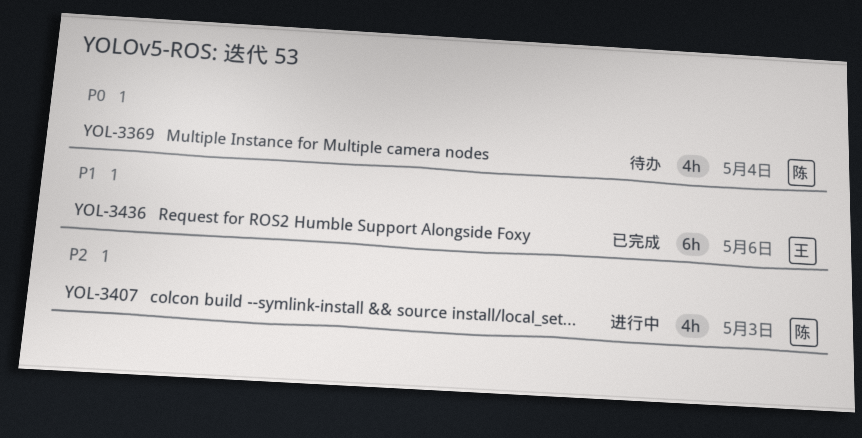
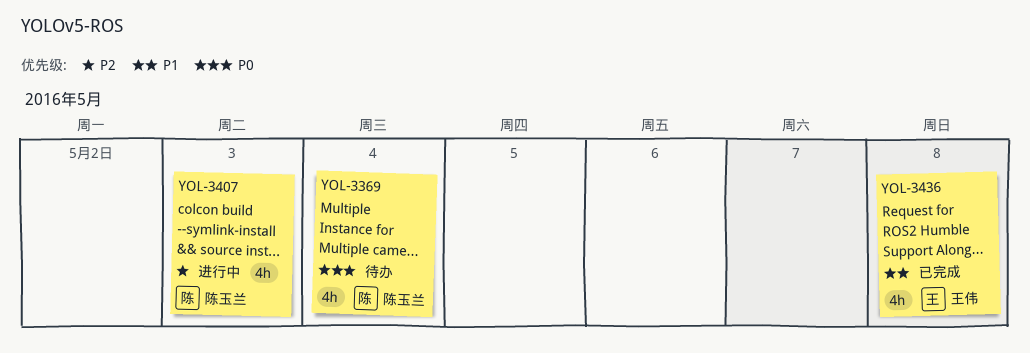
YOL-3436, estimate: 6h -> 4h
YOL-3436, due: May 6 -> May 8

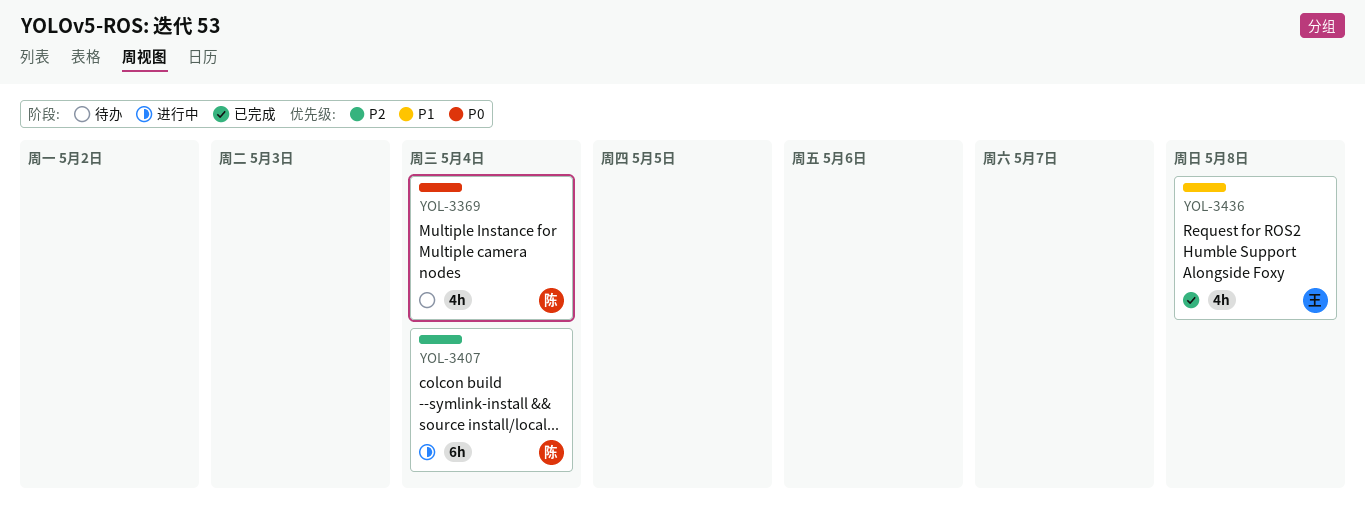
YOL-3407, estimate: 4h -> 6h
YOL-3407, due: May 3 -> May 4

